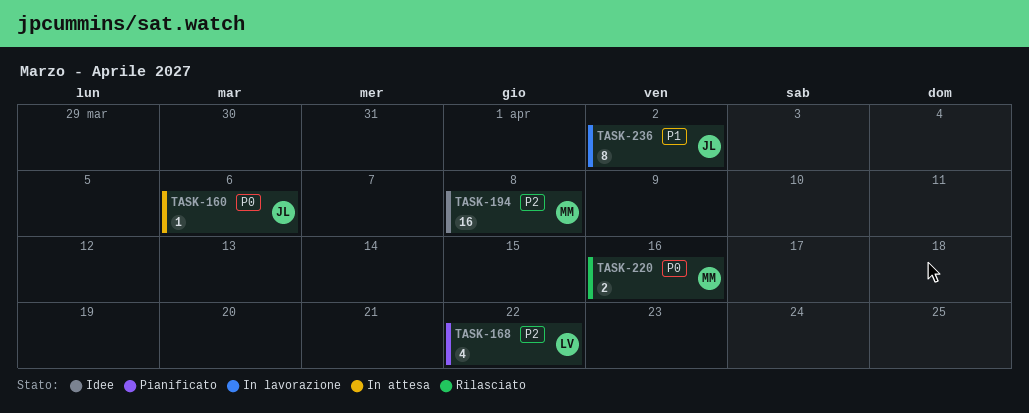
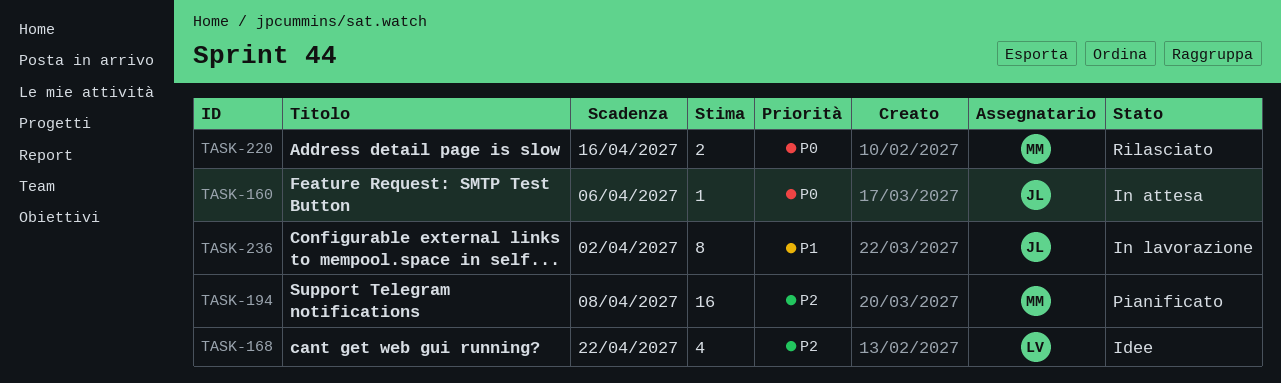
TASK-168, status: Pianificato -> Idee
TASK-194, status: Idee -> Pianificato

